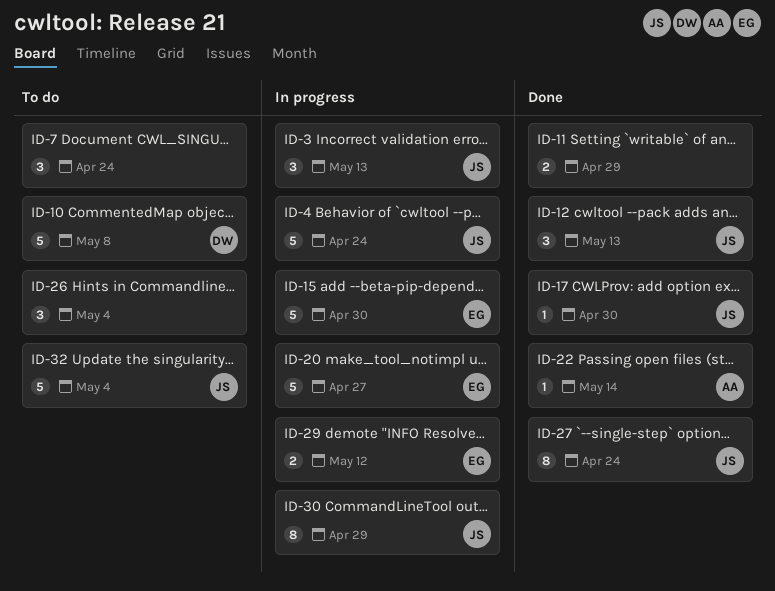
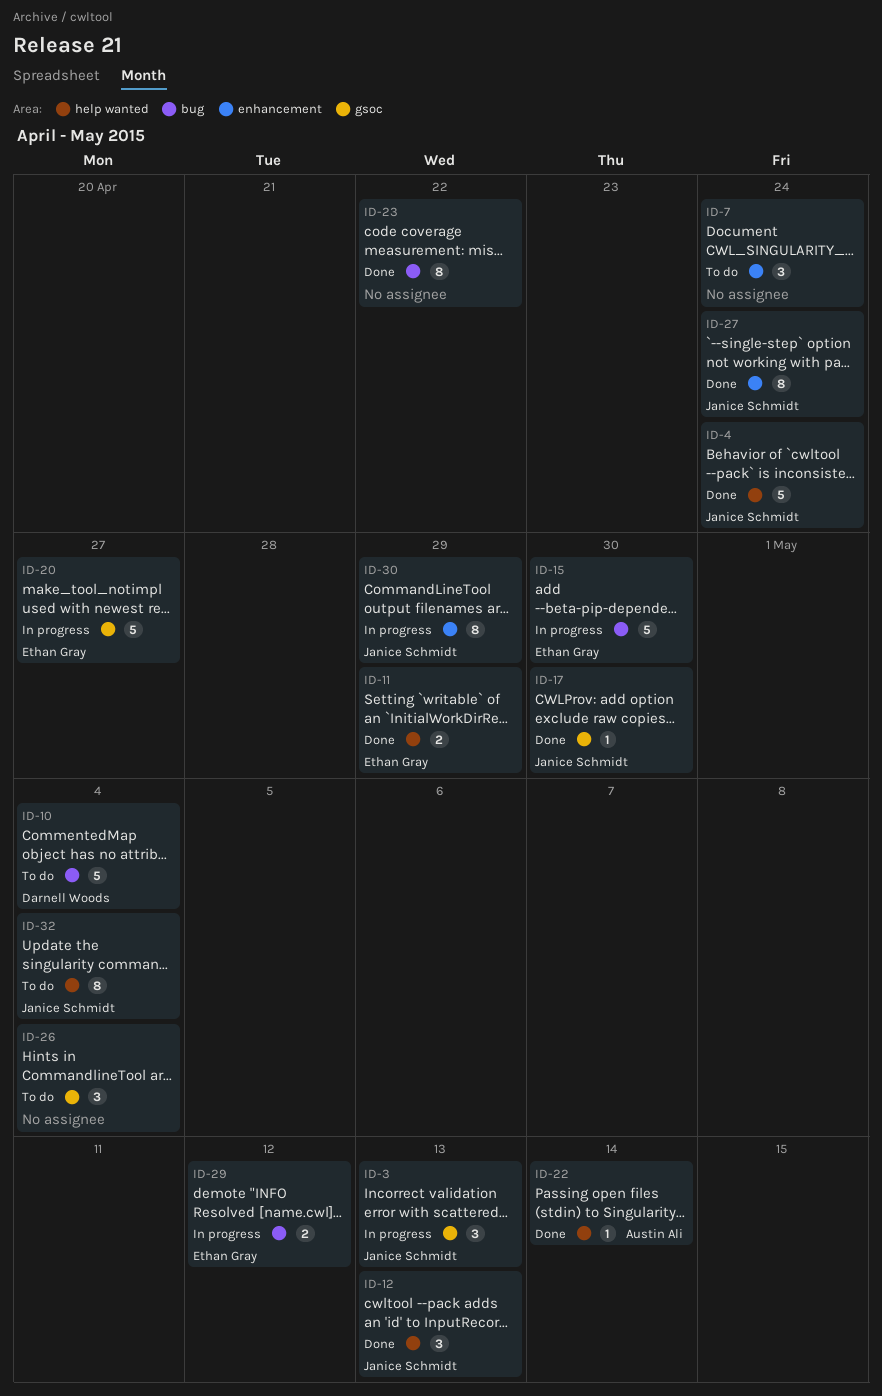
ID-4, status: In progress -> Done
ID-10, due: May 8 -> May 4
ID-11, owner: none -> Ethan Gray
ID-23: none -> present
ID-32, estimate: 5 -> 8

